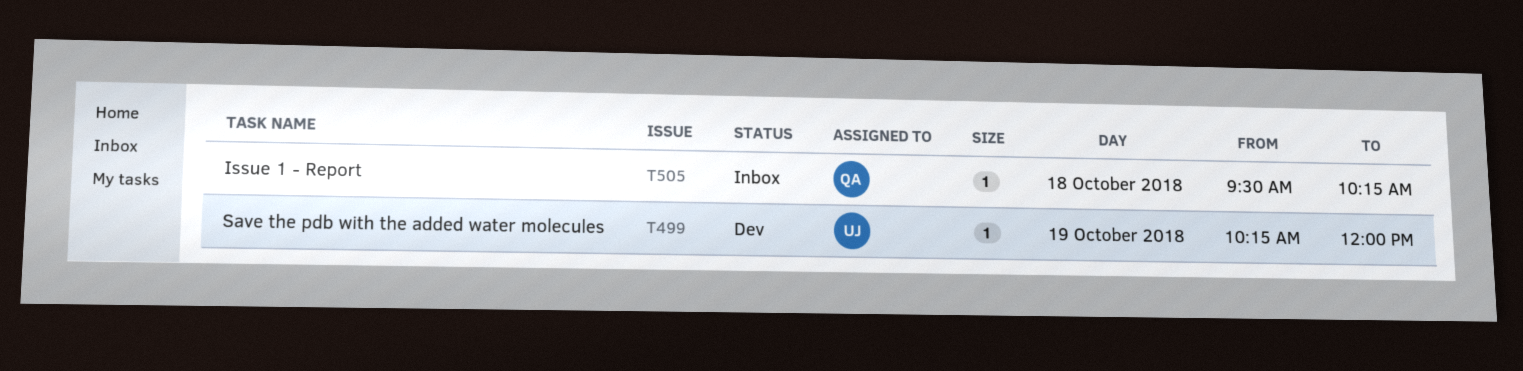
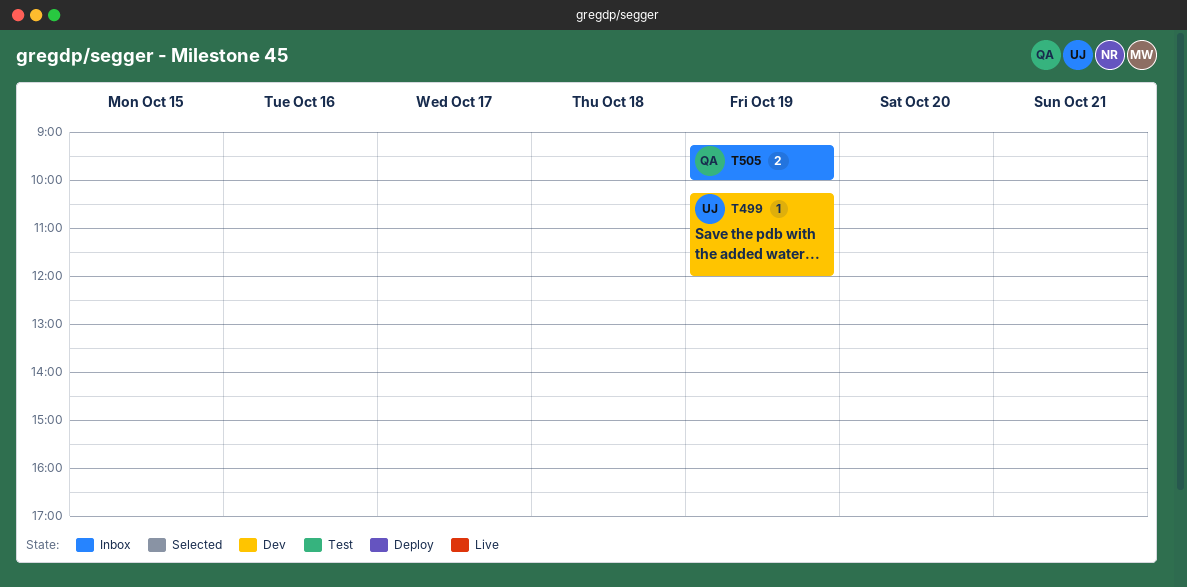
T505, estimate: 1 -> 2
T505, day: Oct 18 -> Oct 19
T505, begins: 09:30 -> 09:15
T505, ends: 10:15 -> 10:00

